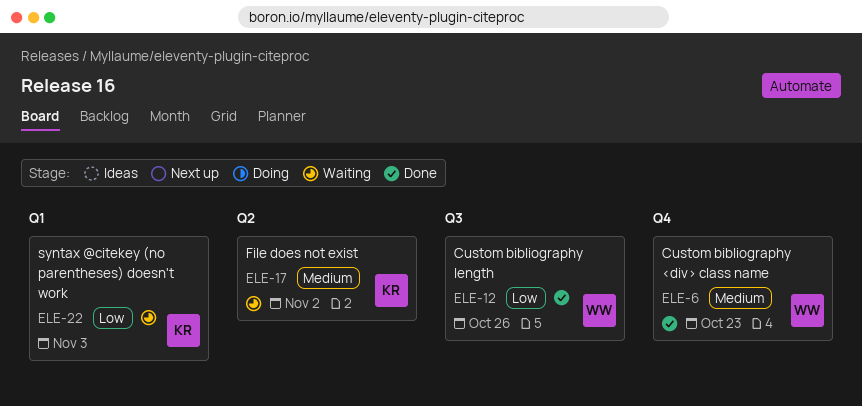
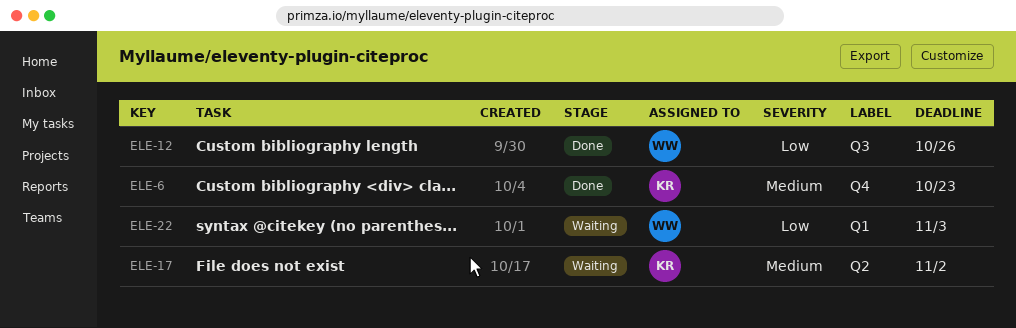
ELE-6, owner: WW -> KR
ELE-22, owner: KR -> WW

